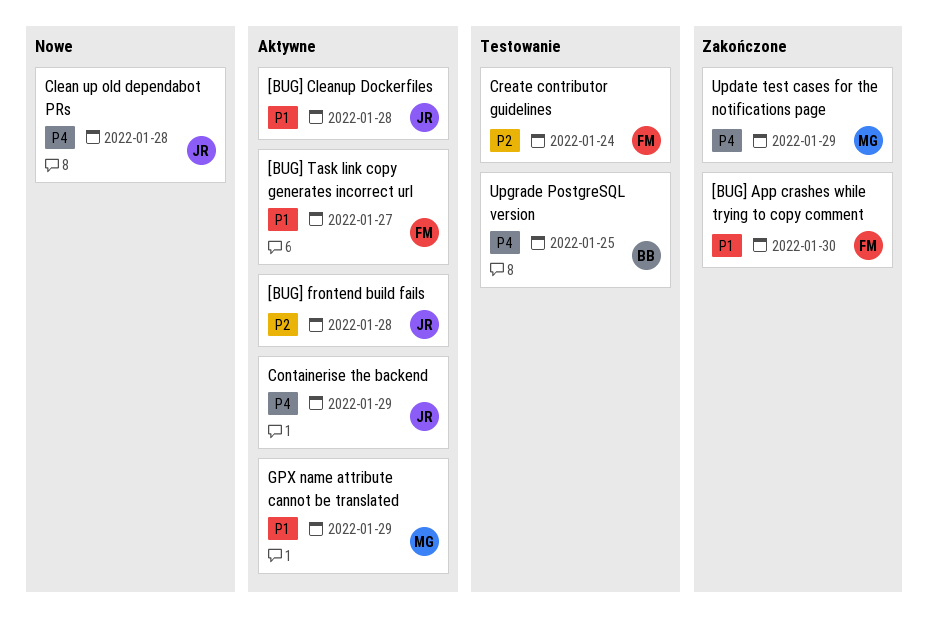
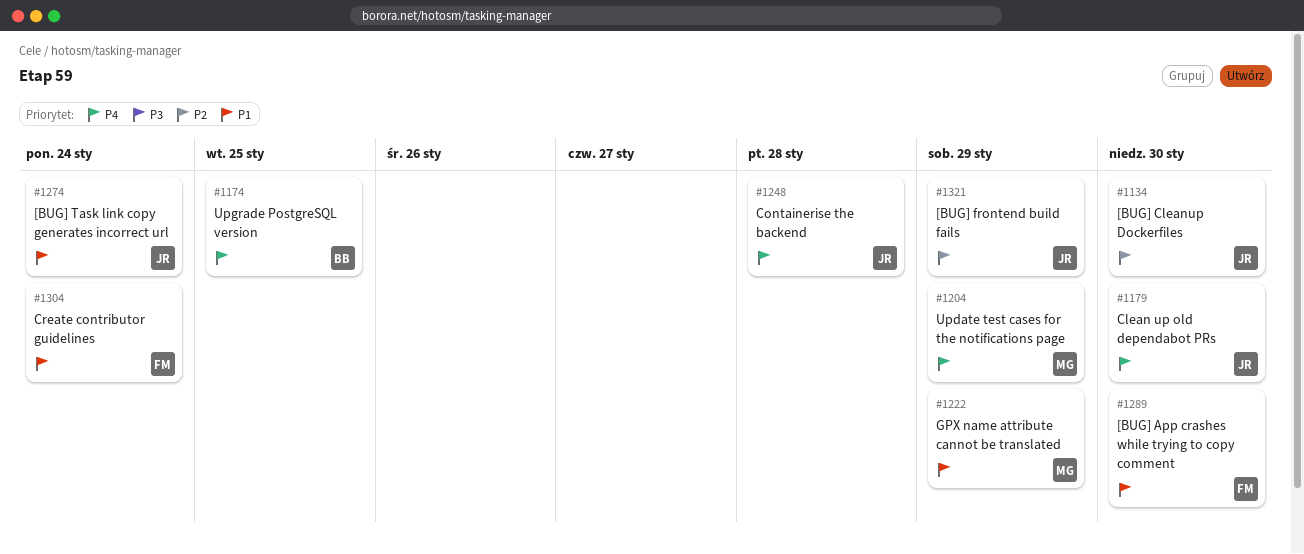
[BUG] Cleanup Dockerfiles, priority: P1 -> P2
[BUG] Cleanup Dockerfiles, due: Jan 28 -> Jan 30
[BUG] frontend build fails, due: Jan 28 -> Jan 29
[BUG] Task link copy generates incorrect url, owner: FM -> JR
[BUG] Task link copy generates incorrect url, due: Jan 27 -> Jan 24
Clean up old dependabot PRs, due: Jan 28 -> Jan 30
Containerise the backend, due: Jan 29 -> Jan 28
Create contributor guidelines, priority: P2 -> P1

